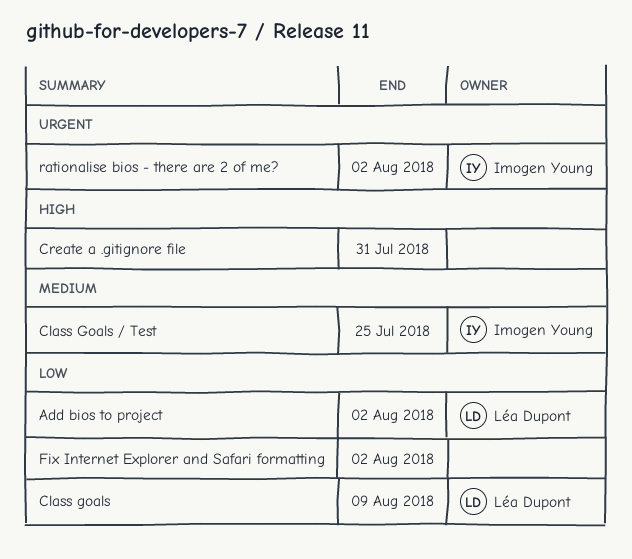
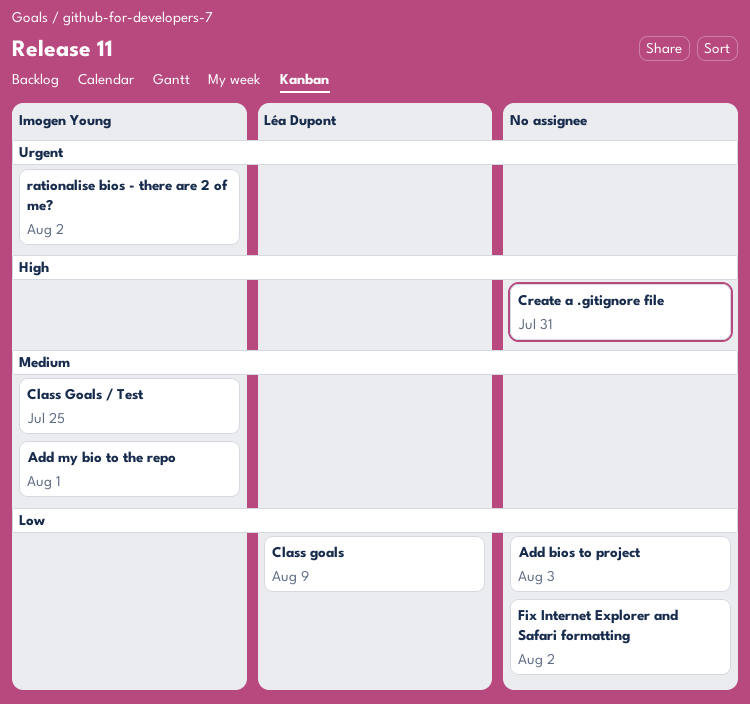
Add bios to project, owner: Léa Dupont -> none
Add bios to project, due: Aug 2 -> Aug 3
Add my bio to the repo: none -> present

